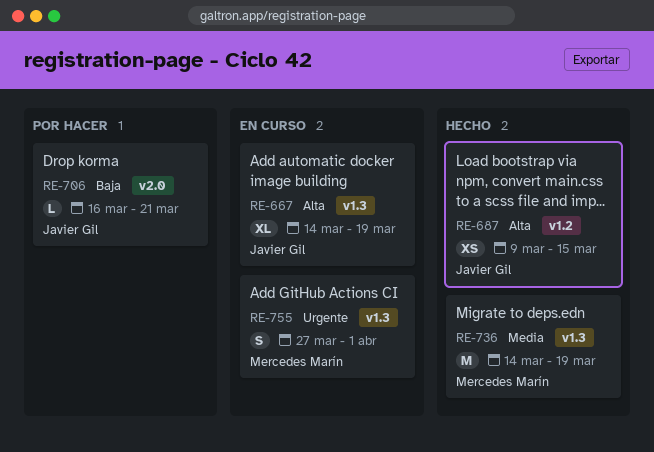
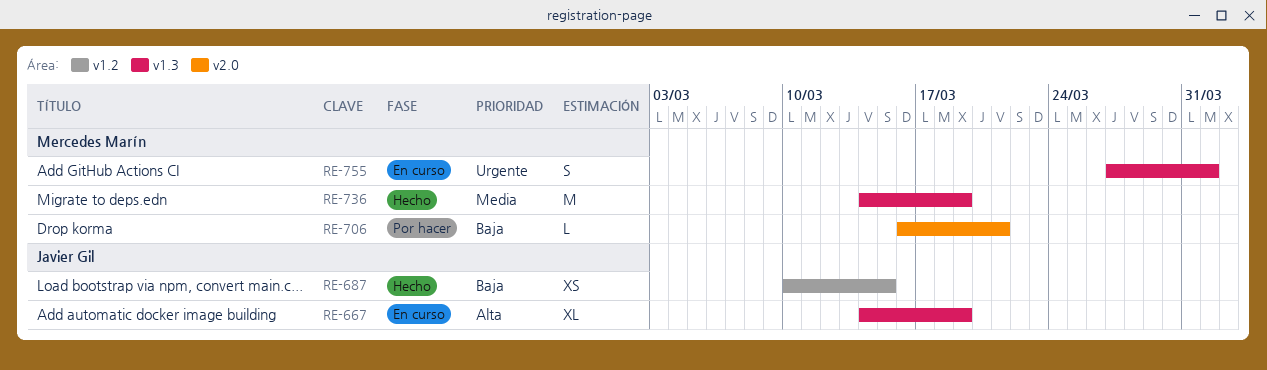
RE-687, priority: Alta -> Baja
RE-687, start: Mar 9 -> Mar 10
RE-706, owner: Javier Gil -> Mercedes Marín

